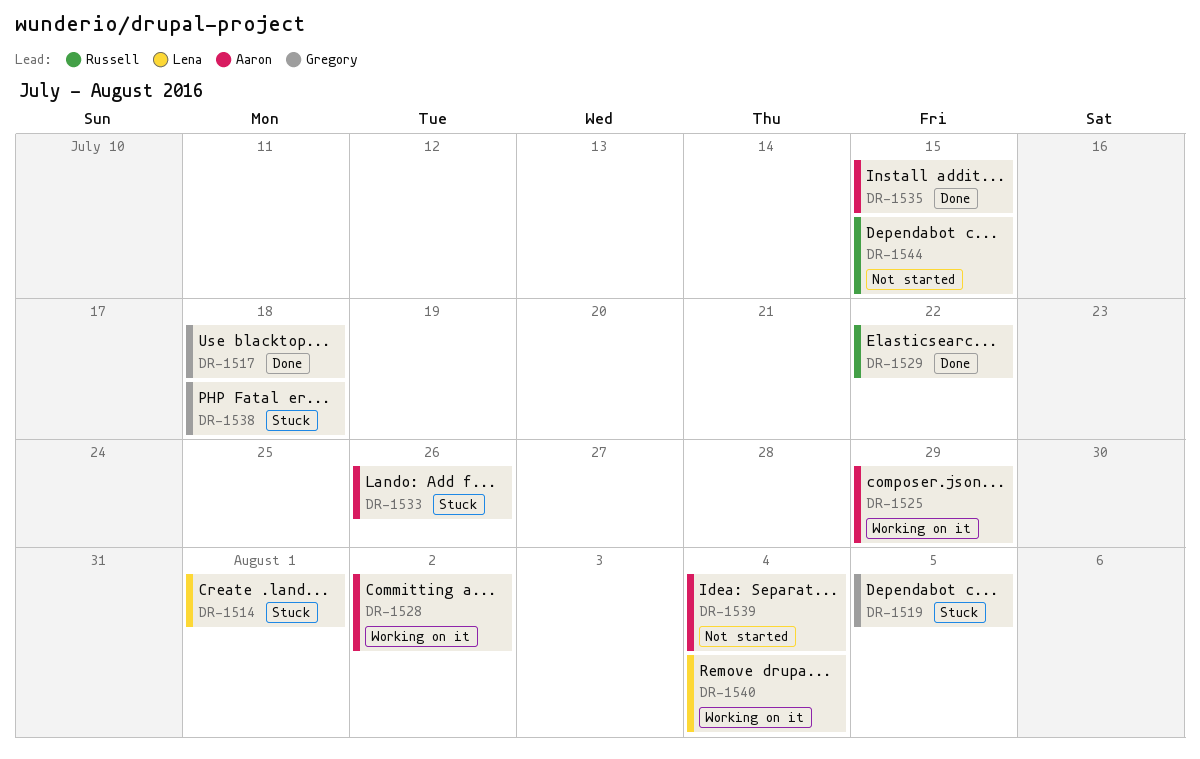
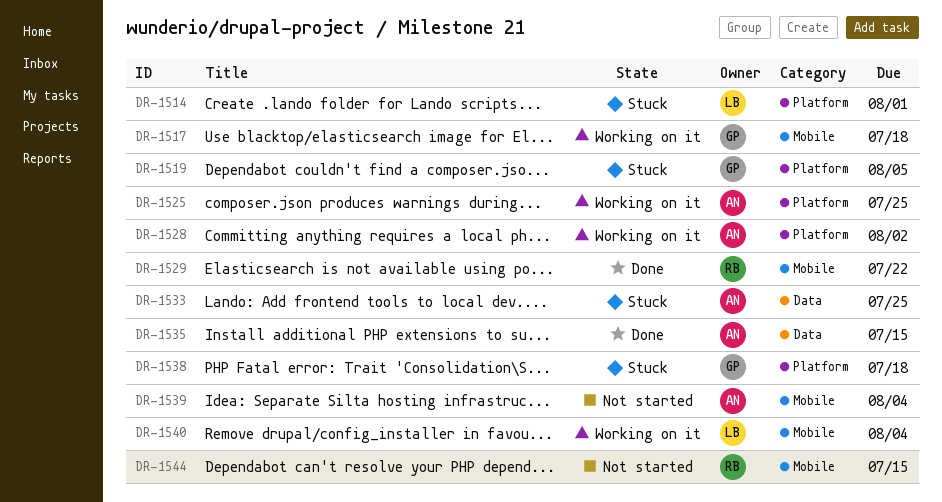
DR-1517, status: Done -> Working on it
DR-1525, due: Jul 29 -> Jul 25
DR-1533, due: Jul 26 -> Jul 25

